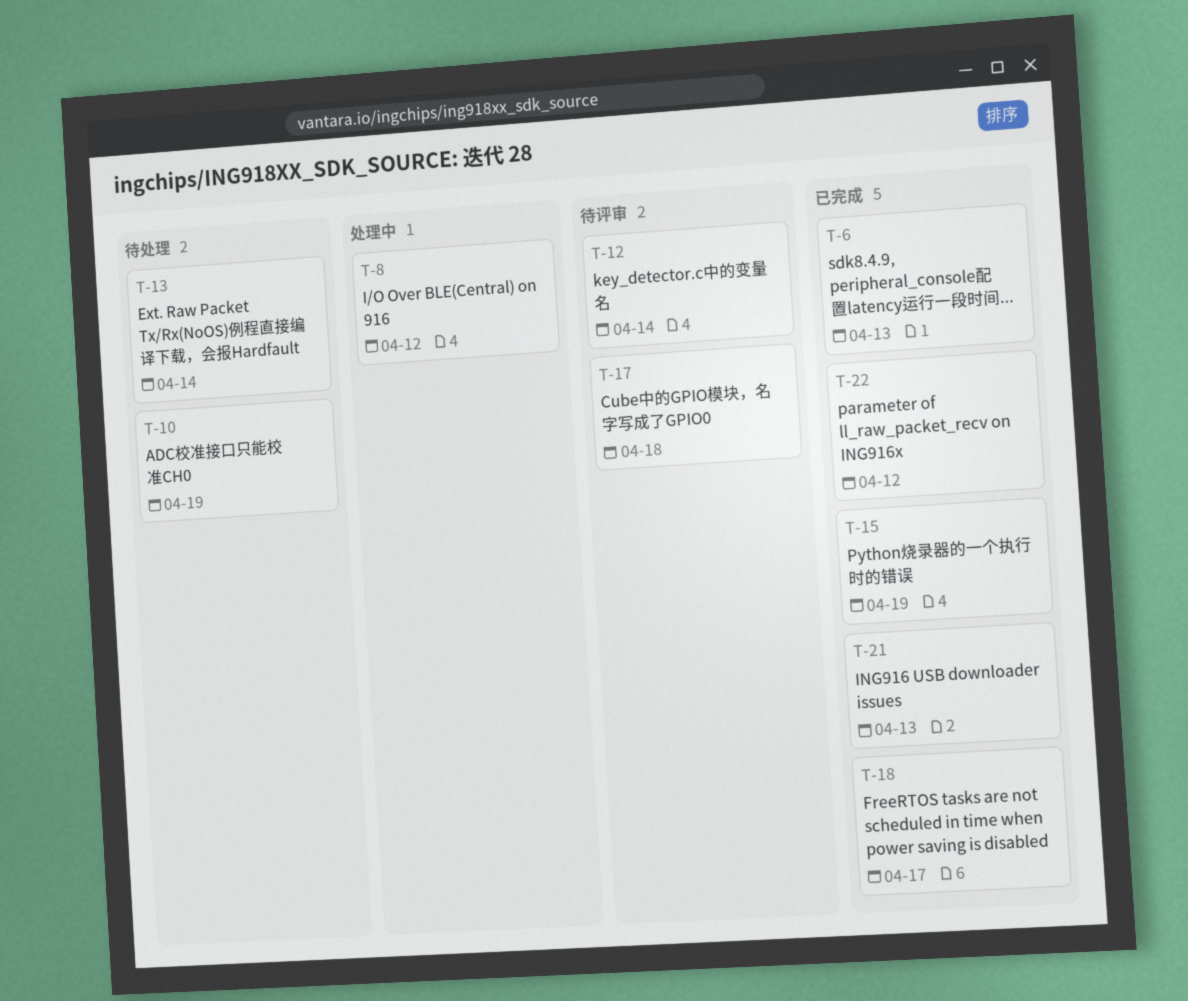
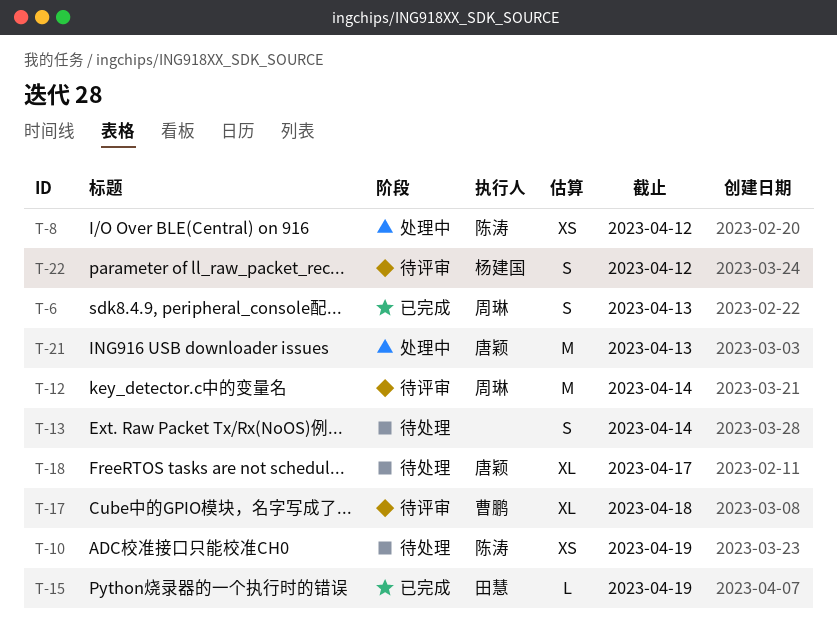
T-18, status: 已完成 -> 待处理
T-21, status: 已完成 -> 处理中
T-22, status: 已完成 -> 待评审

